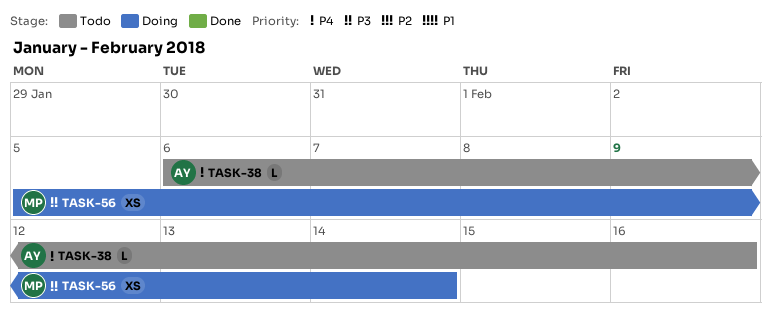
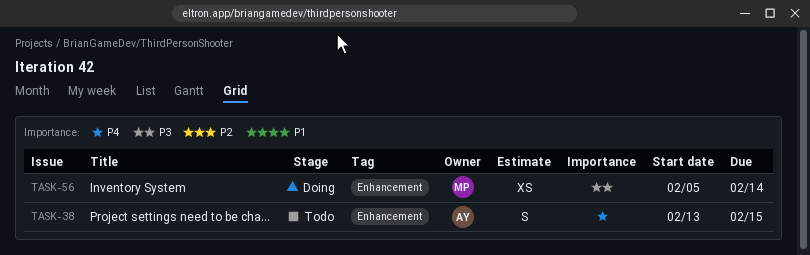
TASK-38, estimate: L -> S
TASK-38, start: Feb 6 -> Feb 13
TASK-38, due: Feb 16 -> Feb 15

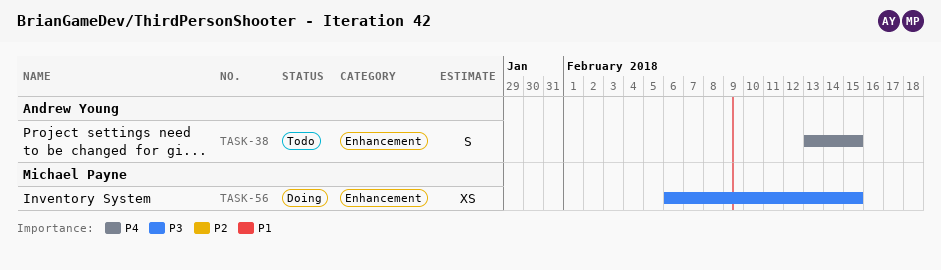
TASK-56, start: Feb 5 -> Feb 6
TASK-56, due: Feb 14 -> Feb 15

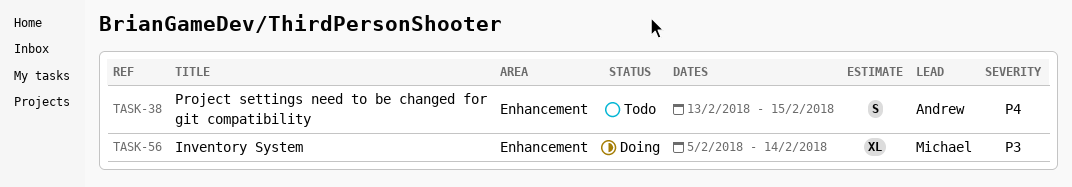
TASK-56, estimate: XS -> XL
TASK-56, start: Feb 6 -> Feb 5
TASK-56, due: Feb 15 -> Feb 14

